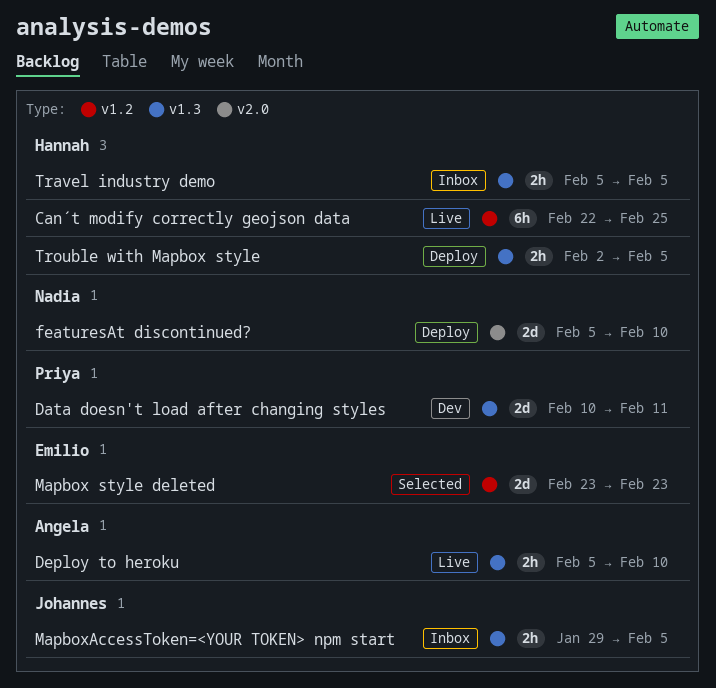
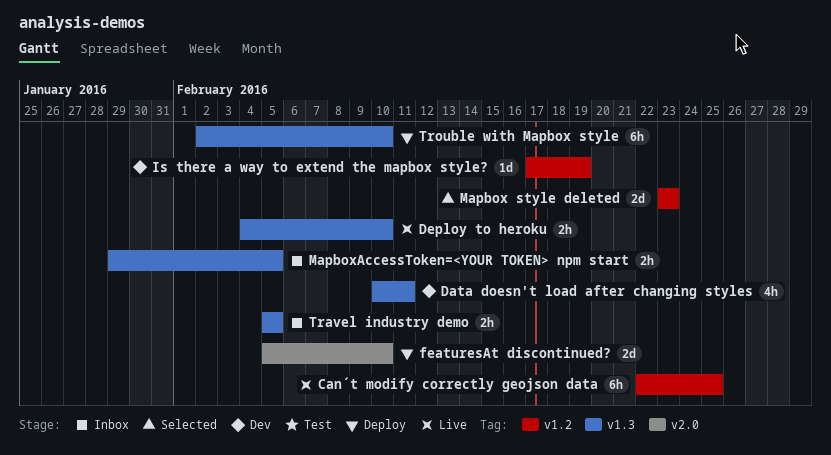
Data doesn't load after changing styles, estimate: 2d -> 4h
Deploy to heroku, start: Feb 5 -> Feb 4
Is there a way to extend the mapbox style?: none -> present
Trouble with Mapbox style, estimate: 2h -> 6h
Trouble with Mapbox style, due: Feb 5 -> Feb 10

